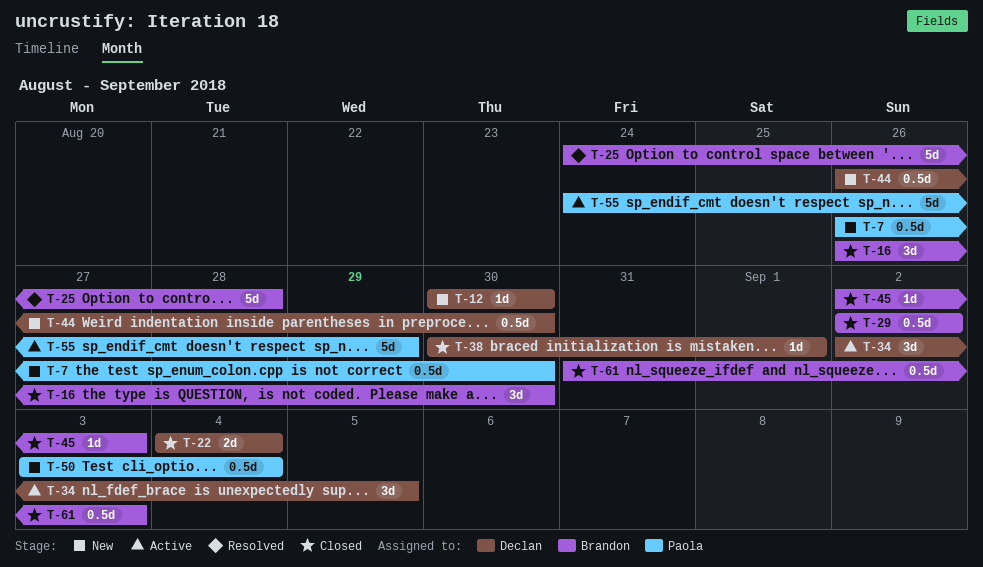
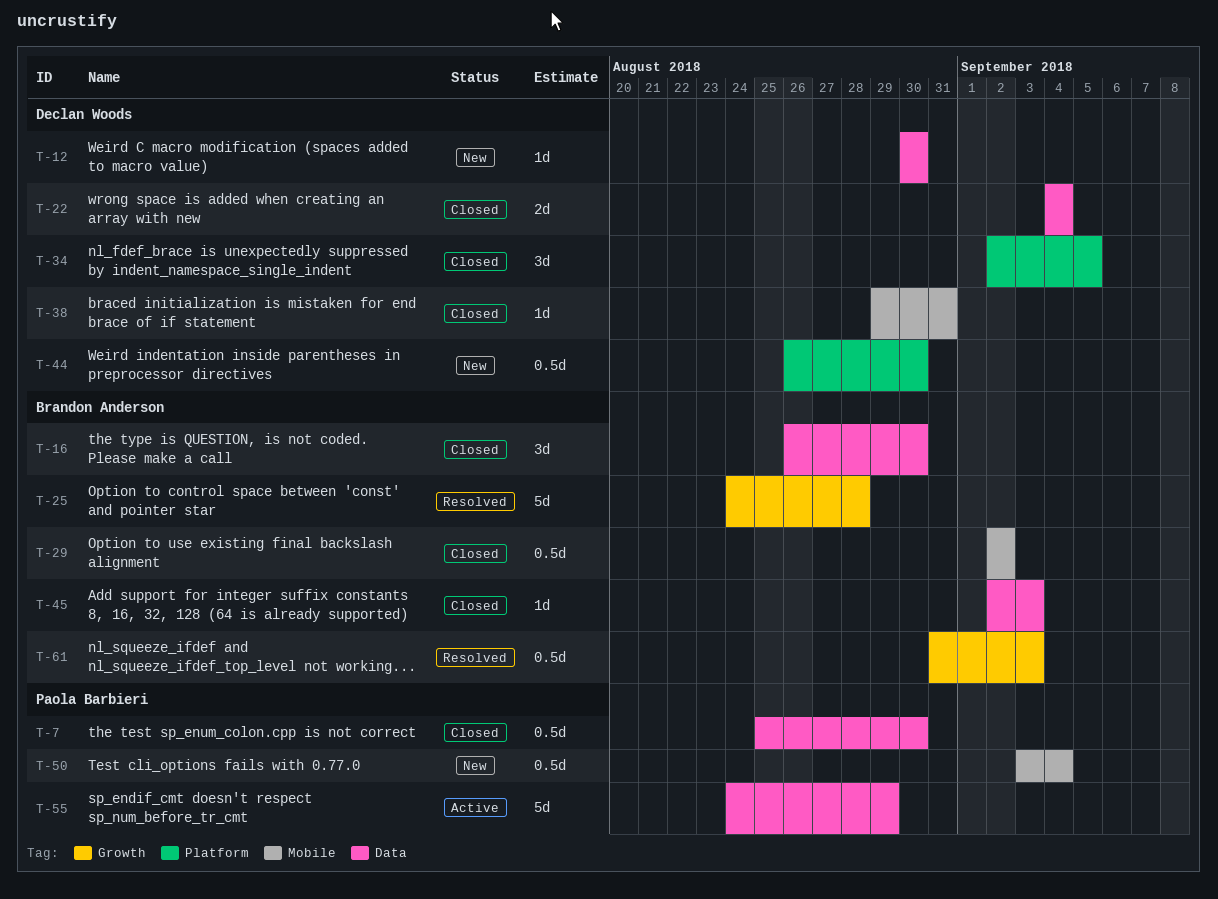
T-7, status: New -> Closed
T-7, start: Aug 26 -> Aug 25
T-34, status: Active -> Closed
T-38, start: Aug 30 -> Aug 29
T-38, due: Sep 1 -> Aug 31
T-61, status: Closed -> Resolved

